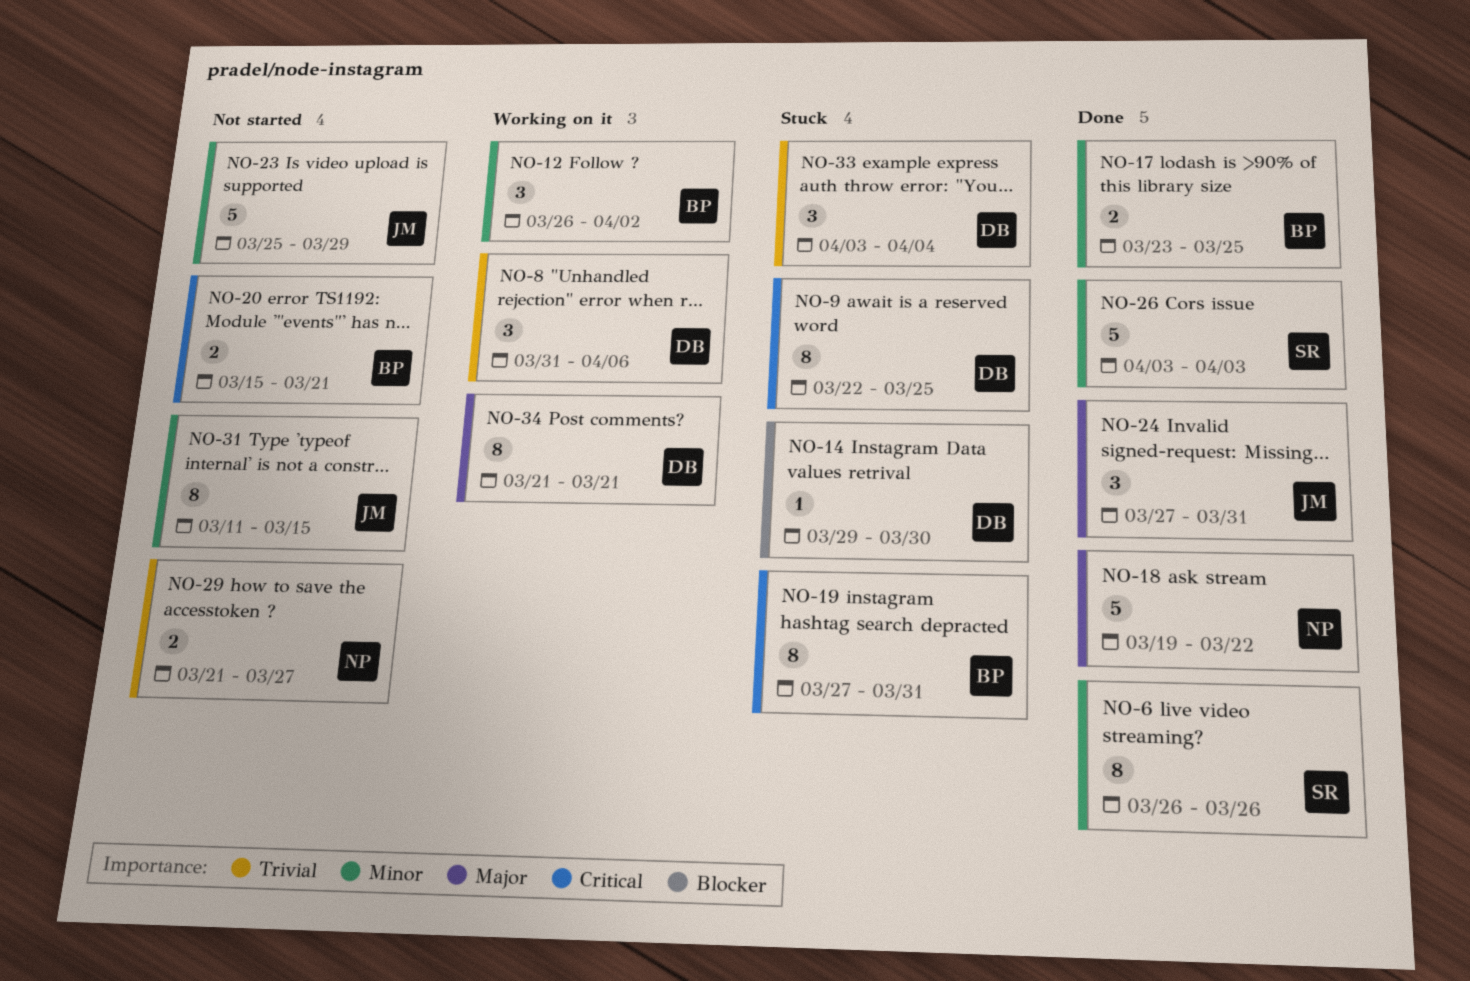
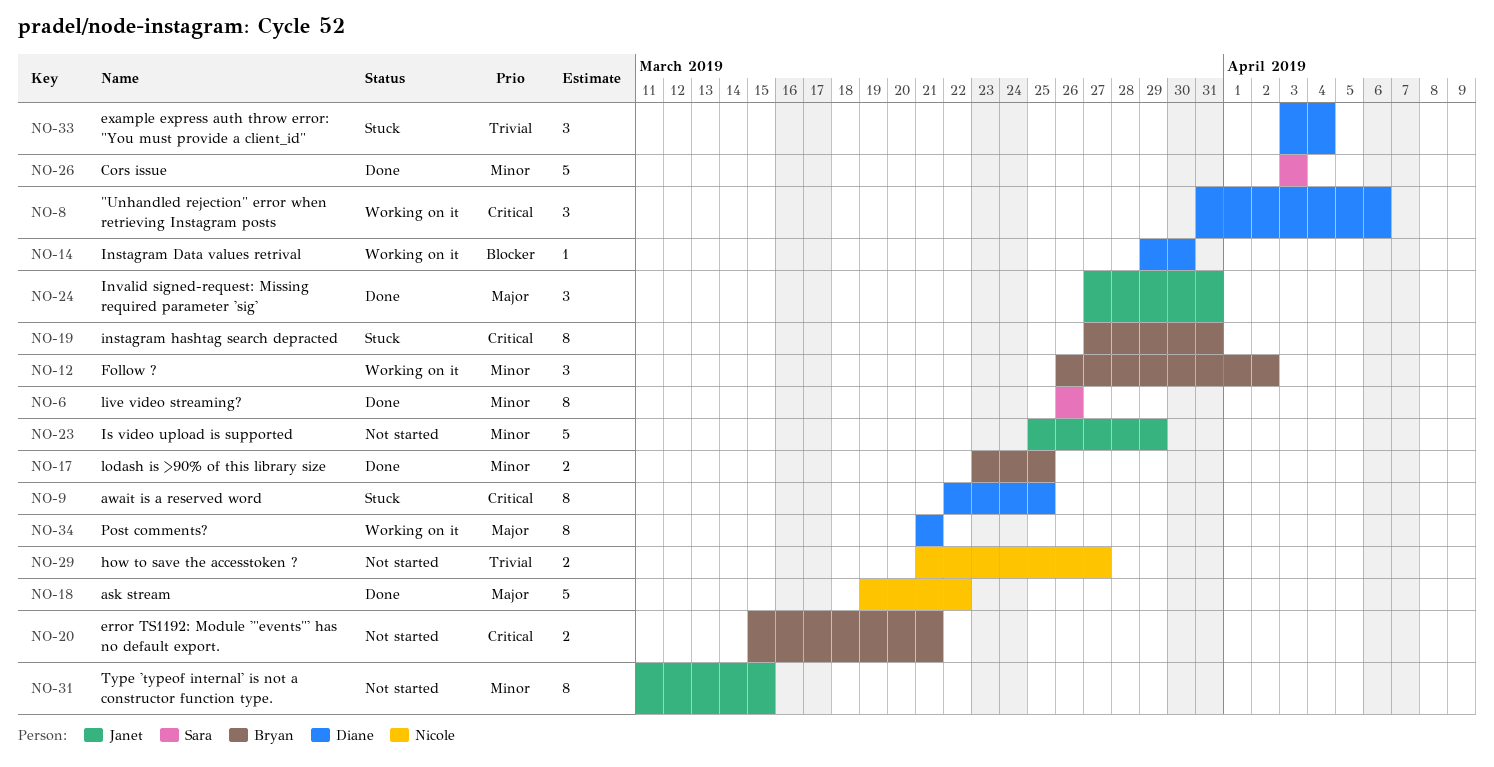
NO-8, priority: Trivial -> Critical
NO-14, status: Stuck -> Working on it

